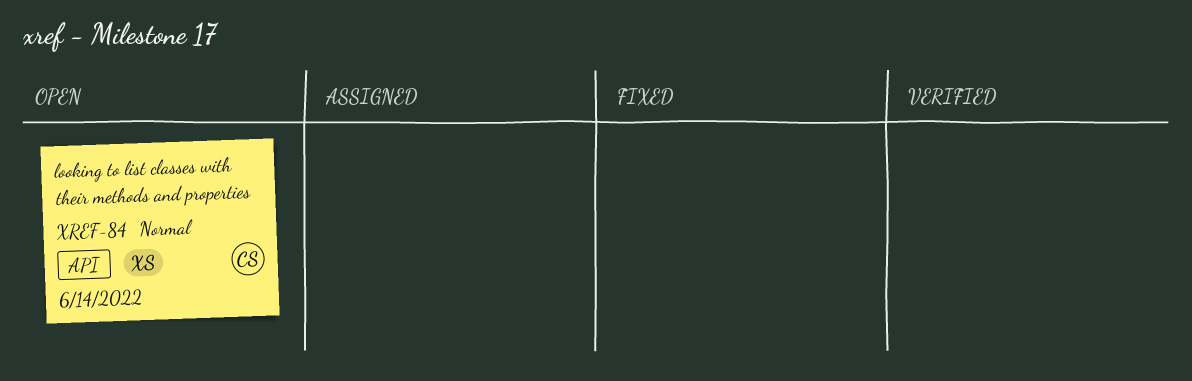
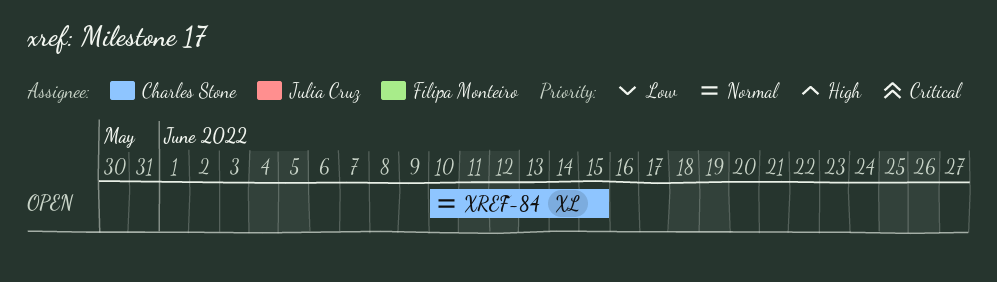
XREF-84, estimate: XS -> XL
XREF-84, due: Jun 14 -> Jun 15

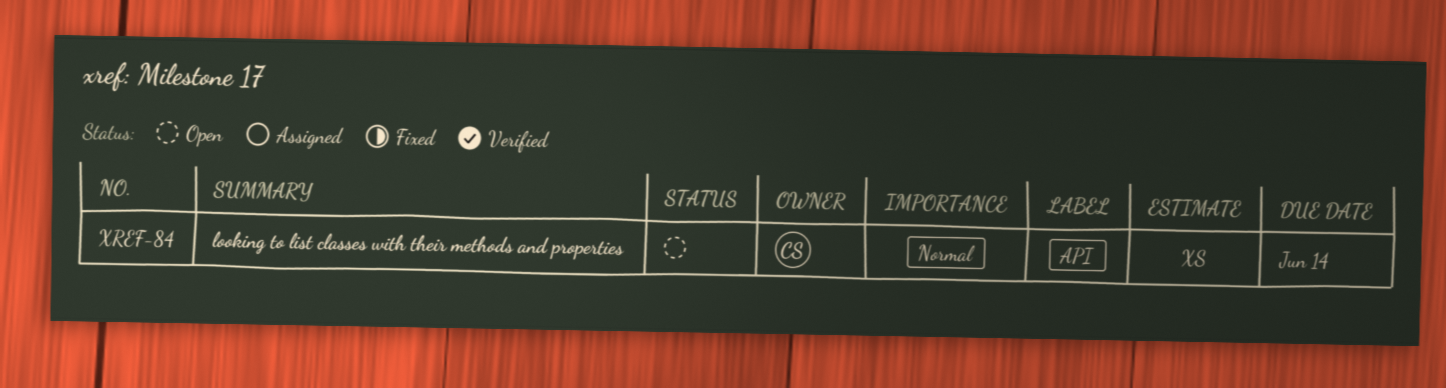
XREF-84, estimate: XL -> XS
XREF-84, due: Jun 15 -> Jun 14

